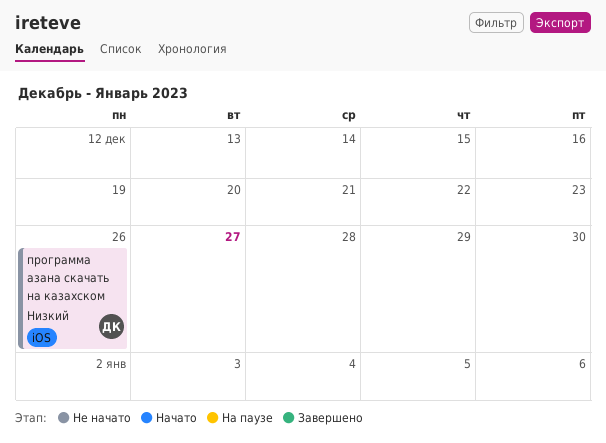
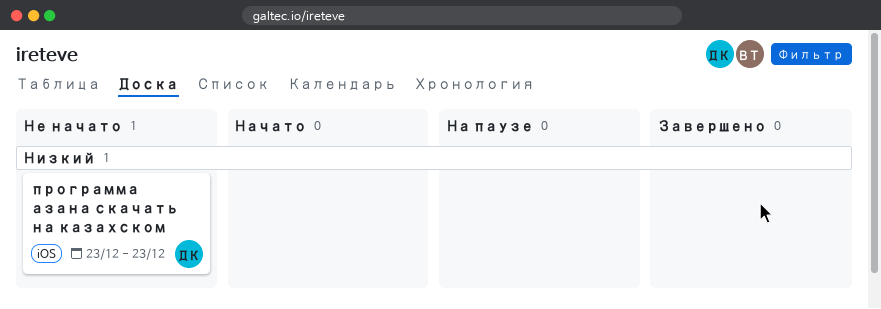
программа азана скачать на казахском, due: Dec 26 -> Dec 23

